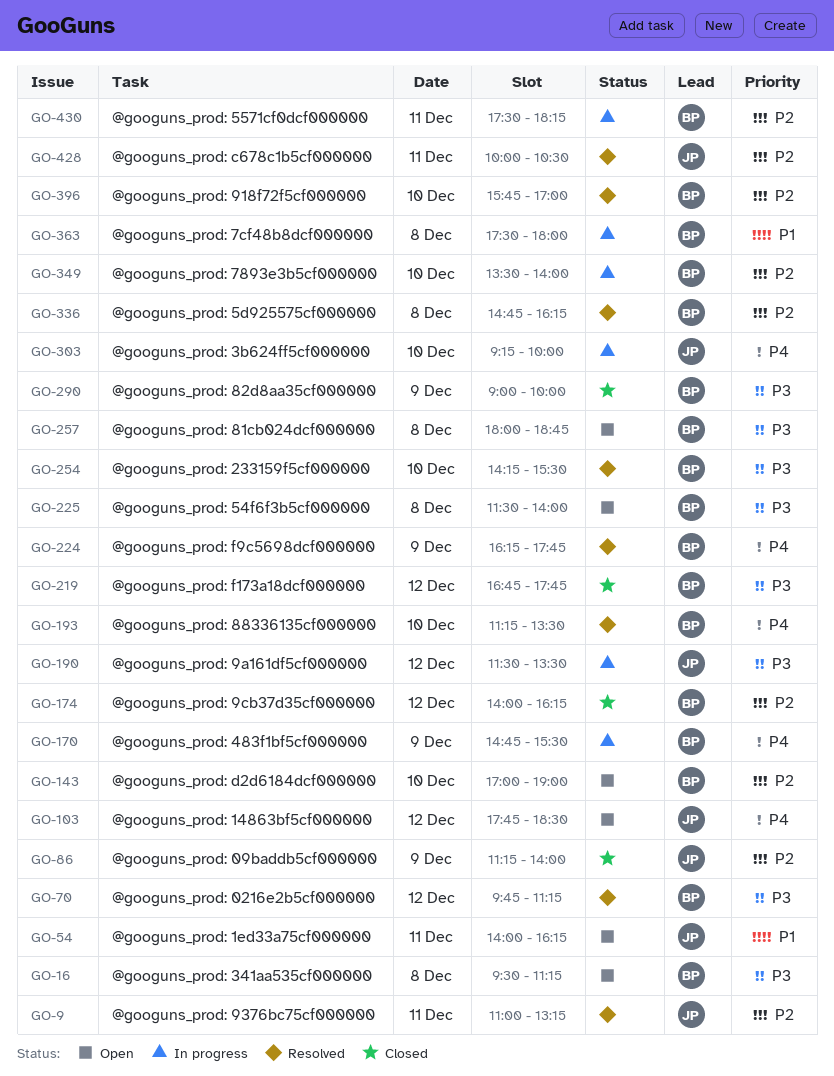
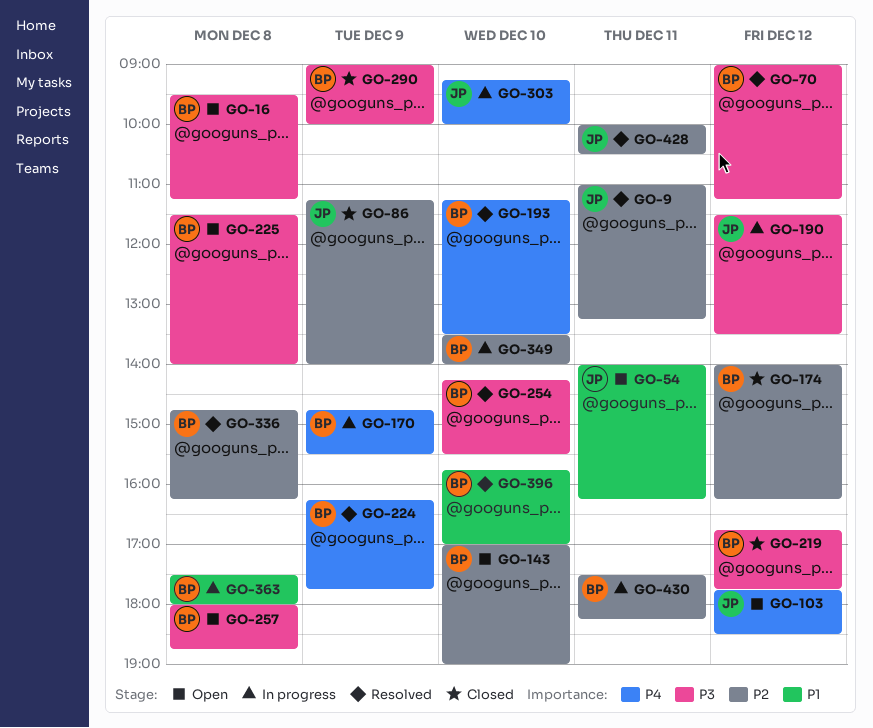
GO-70, begins: 09:45 -> 09:00
GO-396, priority: P2 -> P1

